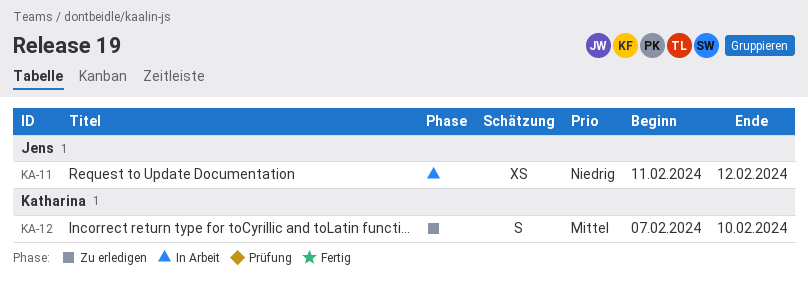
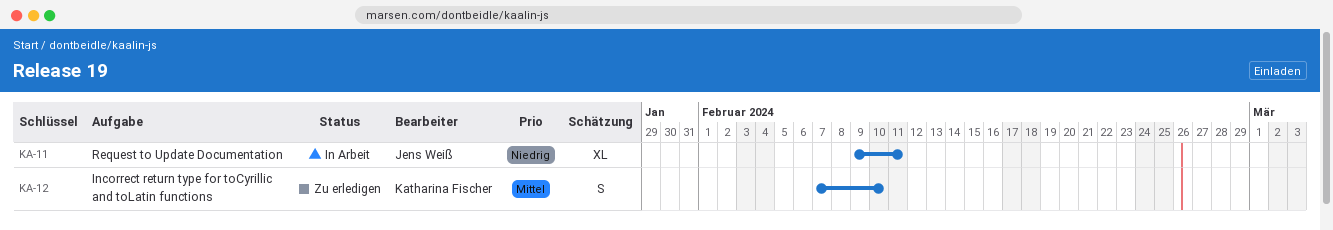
KA-11, estimate: XS -> XL
KA-11, start: Feb 11 -> Feb 9
KA-11, due: Feb 12 -> Feb 11

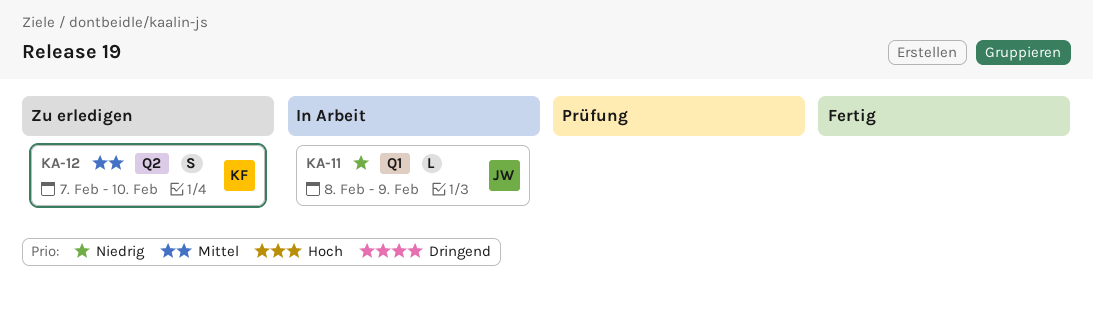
KA-11, estimate: XL -> L
KA-11, start: Feb 9 -> Feb 8
KA-11, due: Feb 11 -> Feb 9

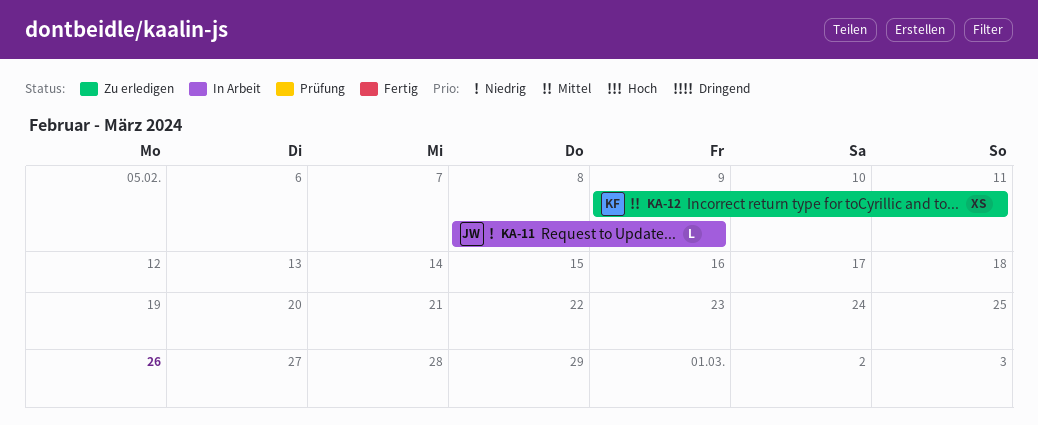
KA-12, estimate: S -> XS
KA-12, start: Feb 7 -> Feb 9
KA-12, due: Feb 10 -> Feb 11

